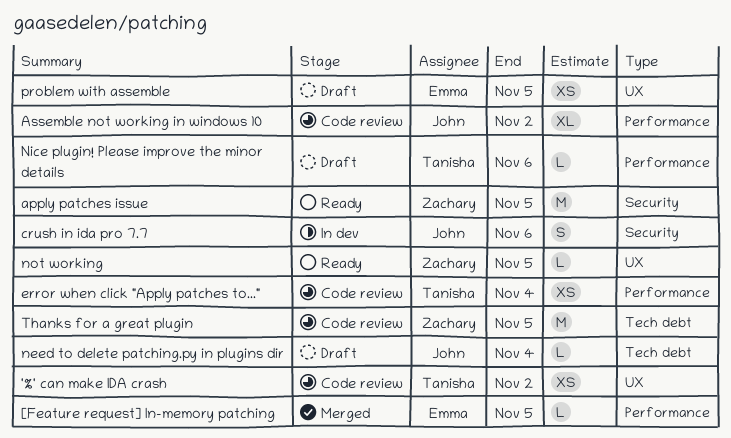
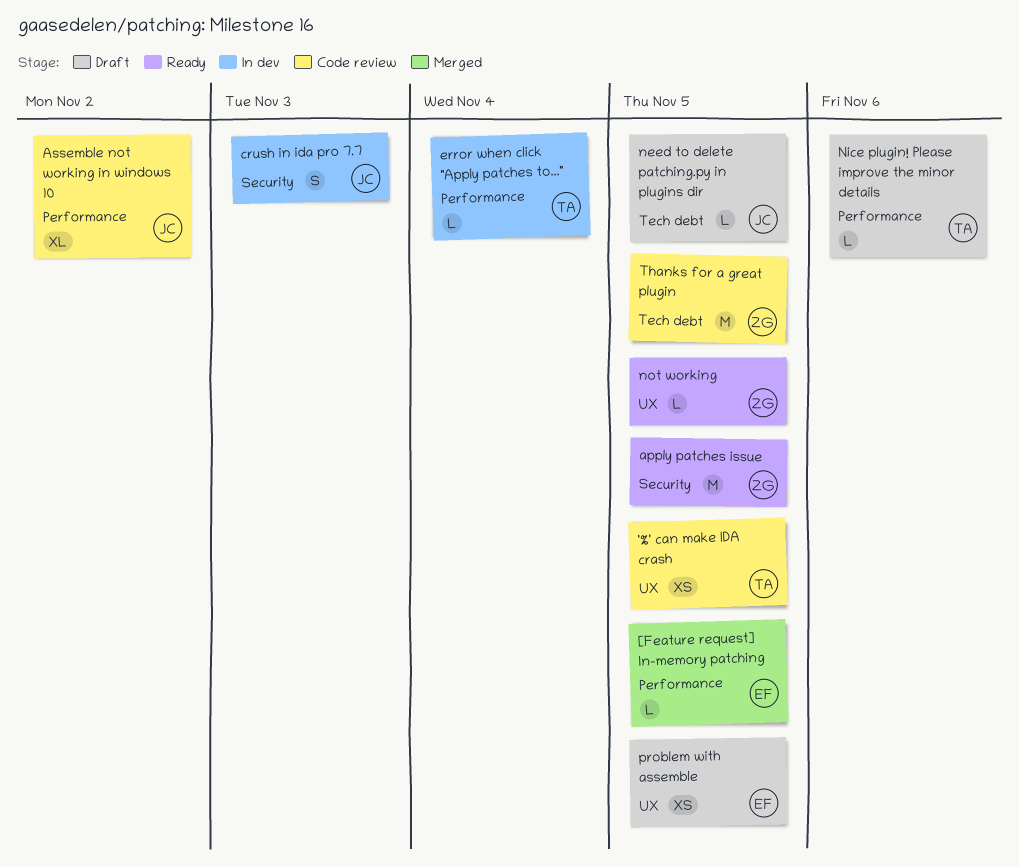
'%' can make IDA crash, due: Nov 2 -> Nov 5
crush in ida pro 7.7, due: Nov 6 -> Nov 3
error when click "Apply patches to...", status: Code review -> In dev
error when click "Apply patches to...", estimate: XS -> L
need to delete patching.py in plugins dir, due: Nov 4 -> Nov 5

